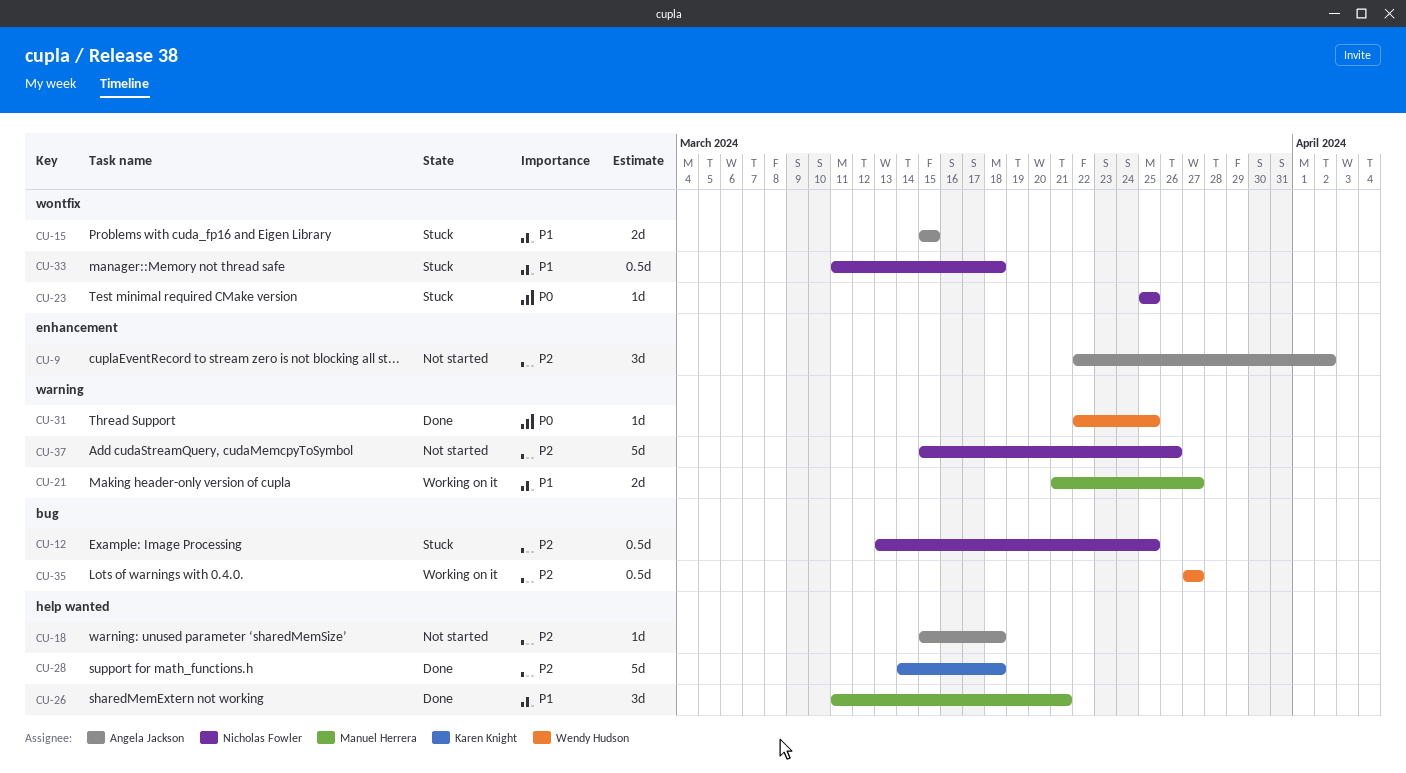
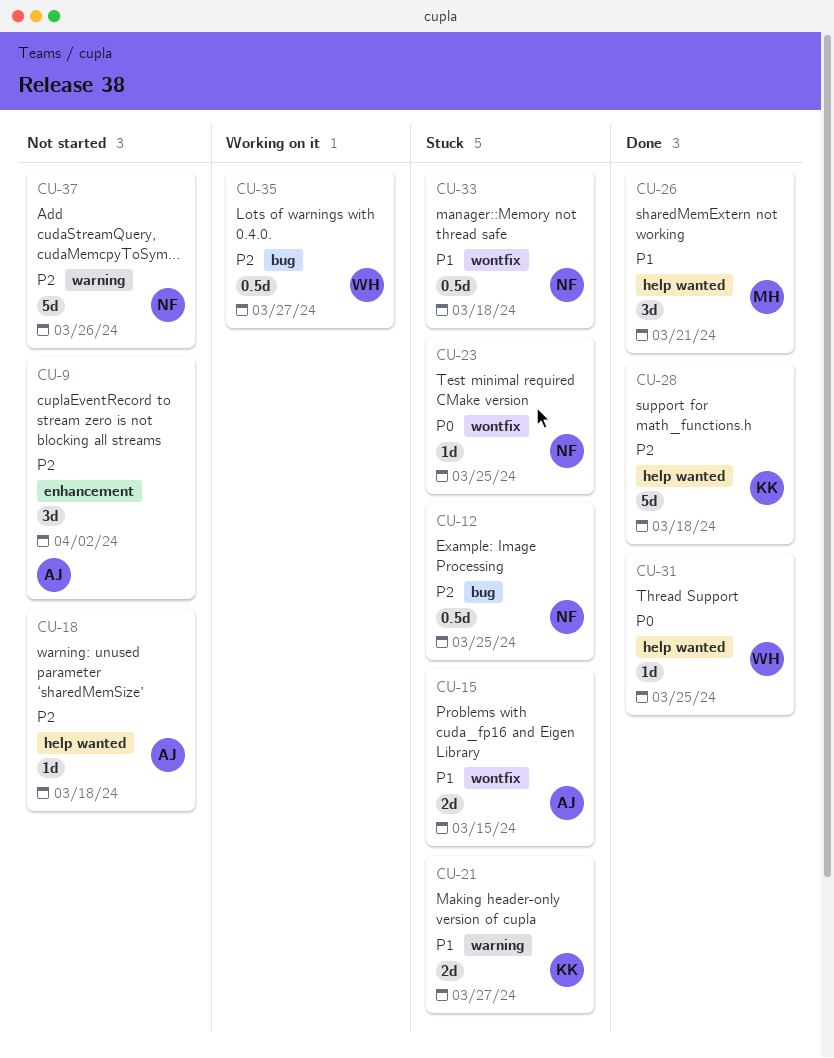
CU-21, status: Working on it -> Stuck
CU-21, owner: Manuel Herrera -> Karen Knight
CU-31, label: warning -> help wanted

